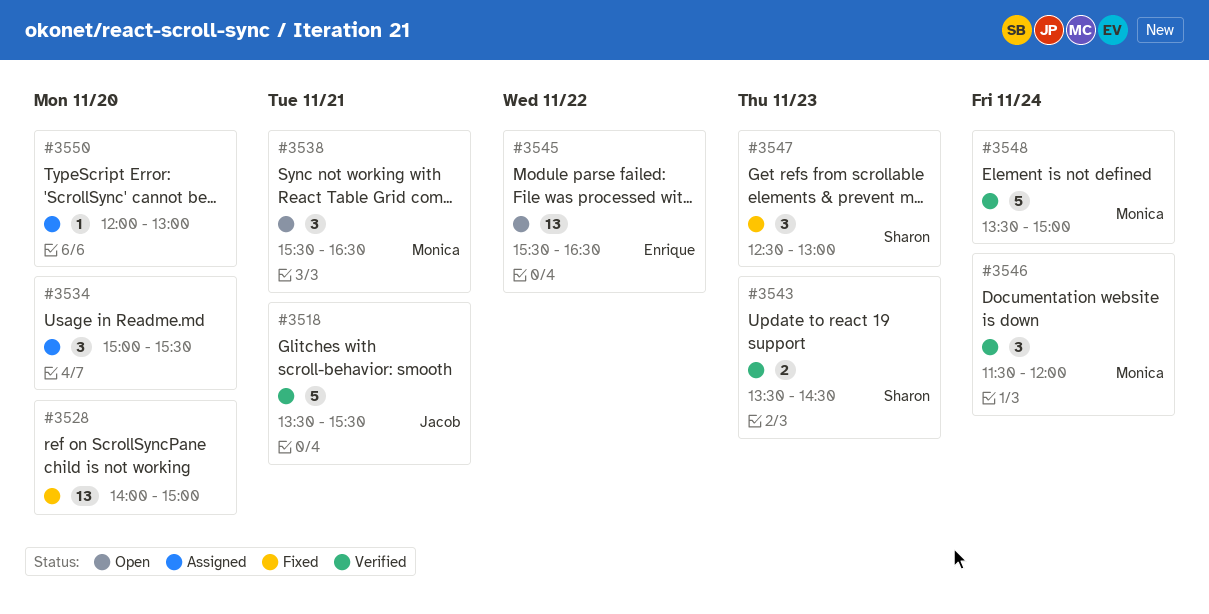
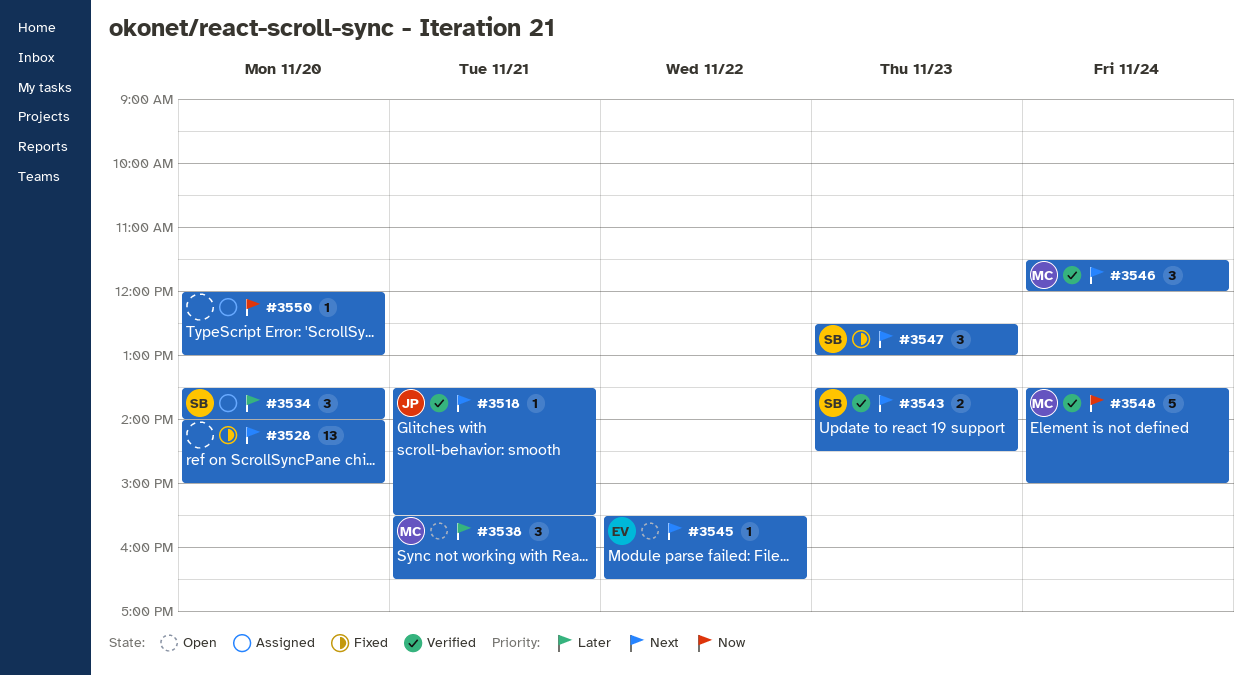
#3518, estimate: 5 -> 1
#3534, owner: none -> Sharon
#3534, begins: 15:00 -> 13:30
#3534, ends: 15:30 -> 14:00
#3545, estimate: 13 -> 1

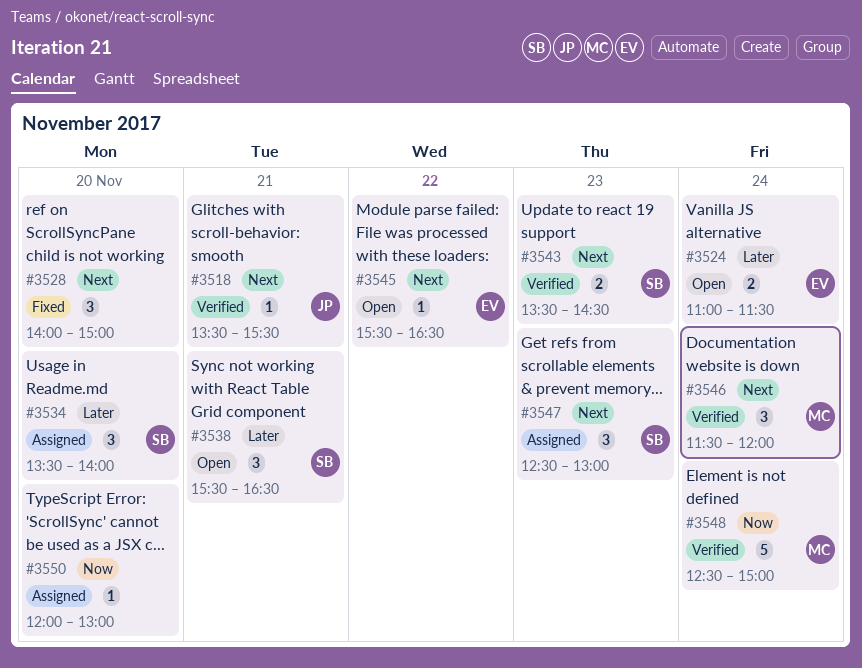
#3524: none -> present
#3528, estimate: 13 -> 3
#3538, owner: MC -> SB
#3547, status: Fixed -> Assigned
#3548, begins: 13:30 -> 12:30

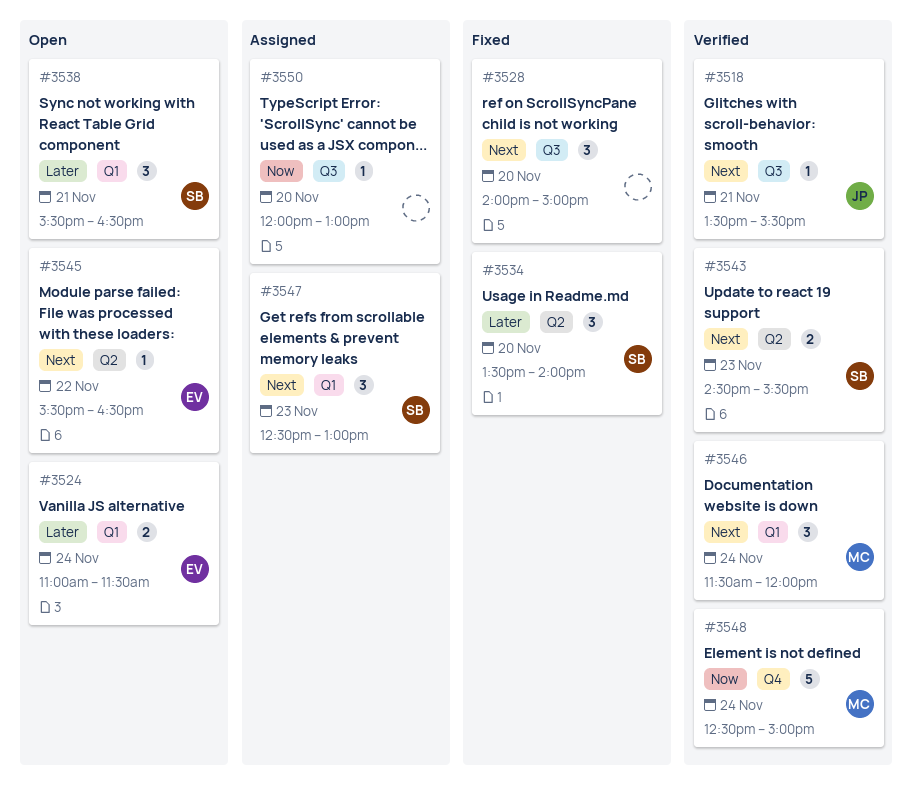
#3534, status: Assigned -> Fixed
#3543, begins: 13:30 -> 14:30
#3543, ends: 14:30 -> 15:30

